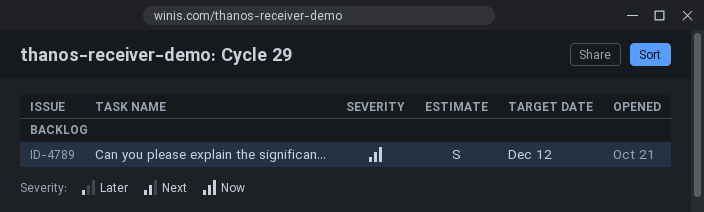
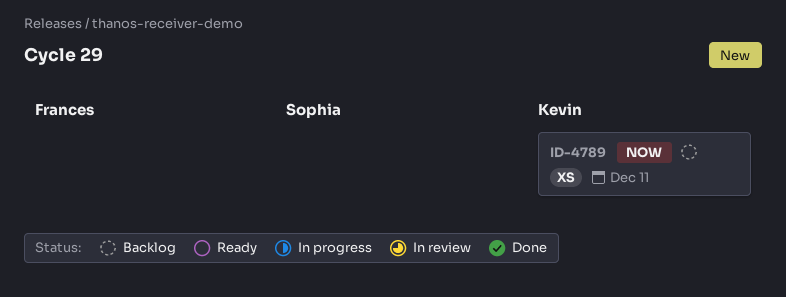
ID-4789, estimate: S -> XS
ID-4789, due: Dec 12 -> Dec 11

